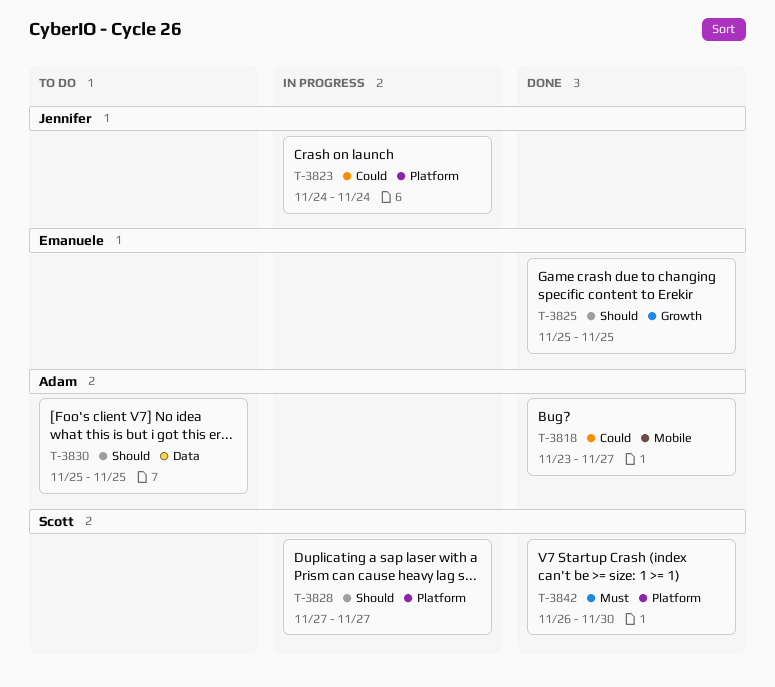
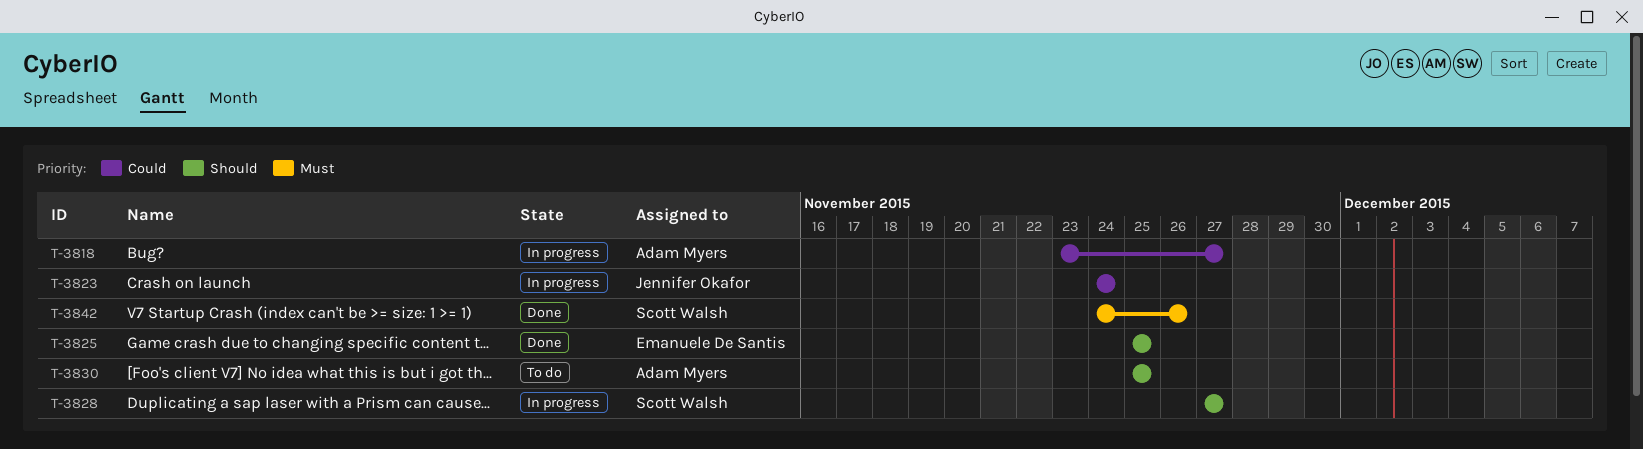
T-3818, status: Done -> In progress
T-3842, start: Nov 26 -> Nov 24
T-3842, due: Nov 30 -> Nov 26

